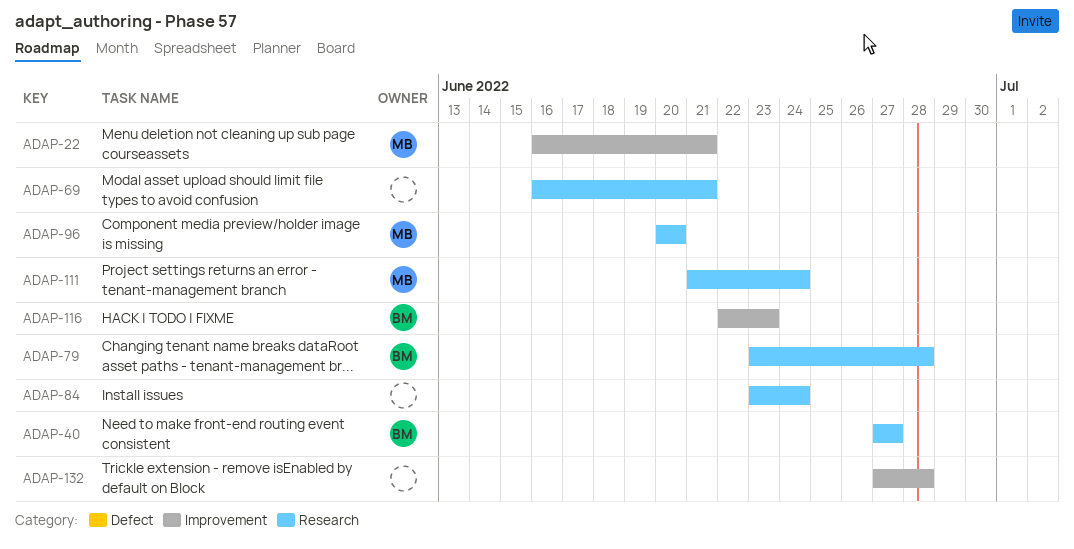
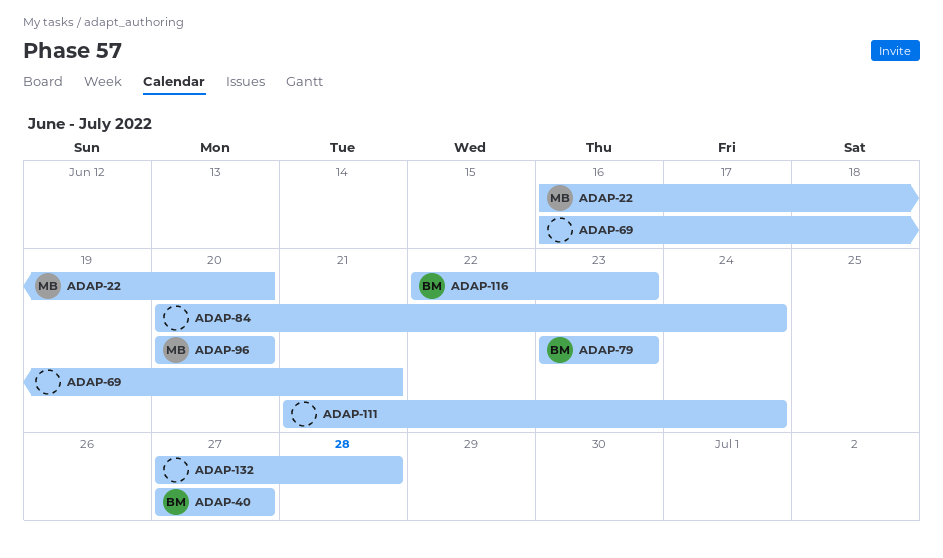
ADAP-22, due: Jun 21 -> Jun 20
ADAP-79, due: Jun 28 -> Jun 23
ADAP-84, start: Jun 23 -> Jun 20
ADAP-111, owner: MB -> none

